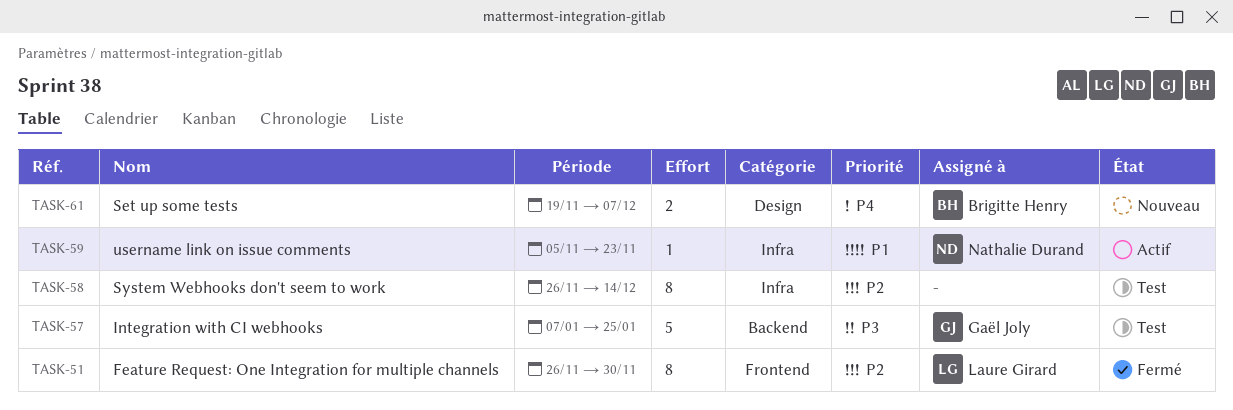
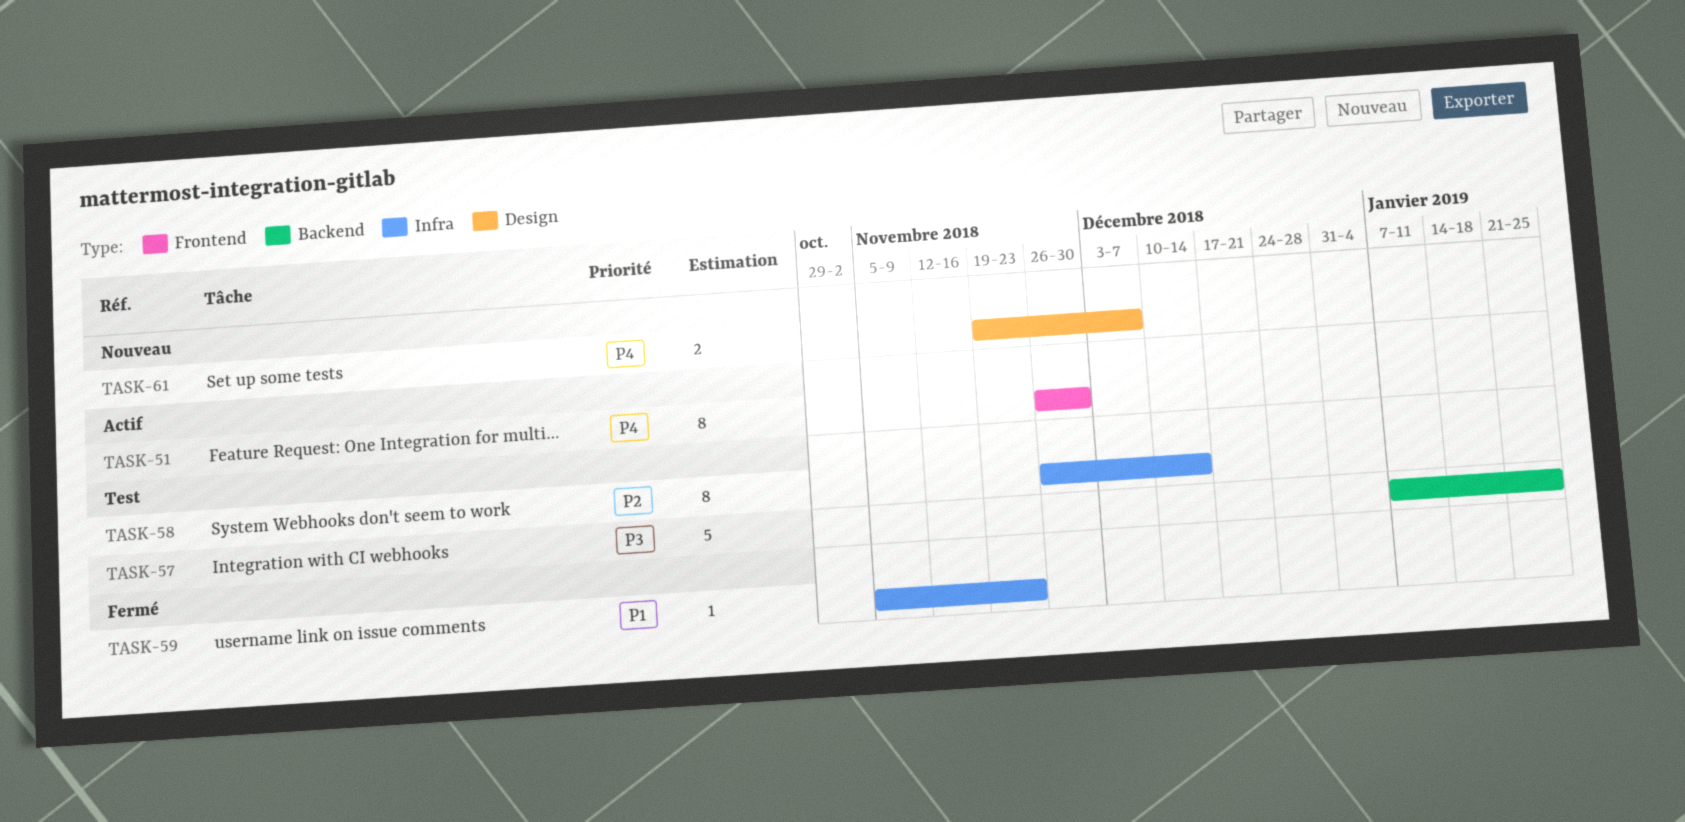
TASK-51, status: Fermé -> Actif
TASK-51, priority: P2 -> P4
TASK-59, status: Actif -> Fermé

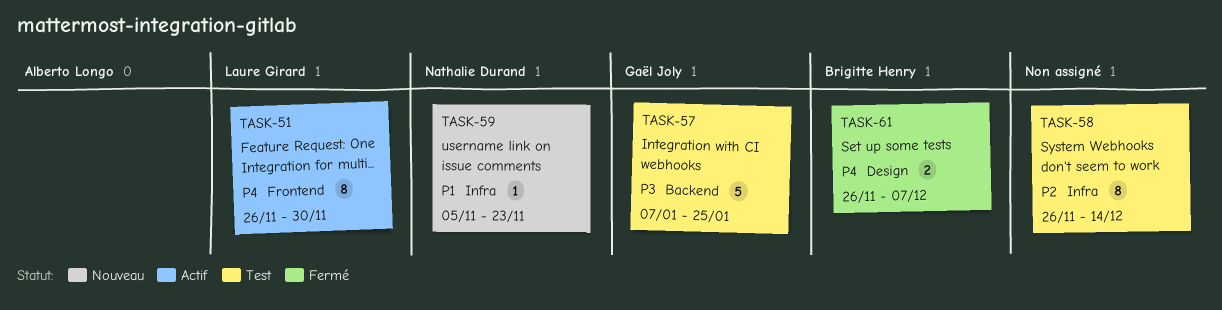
TASK-59, status: Fermé -> Nouveau
TASK-61, status: Nouveau -> Fermé
TASK-61, start: Nov 19 -> Nov 26

